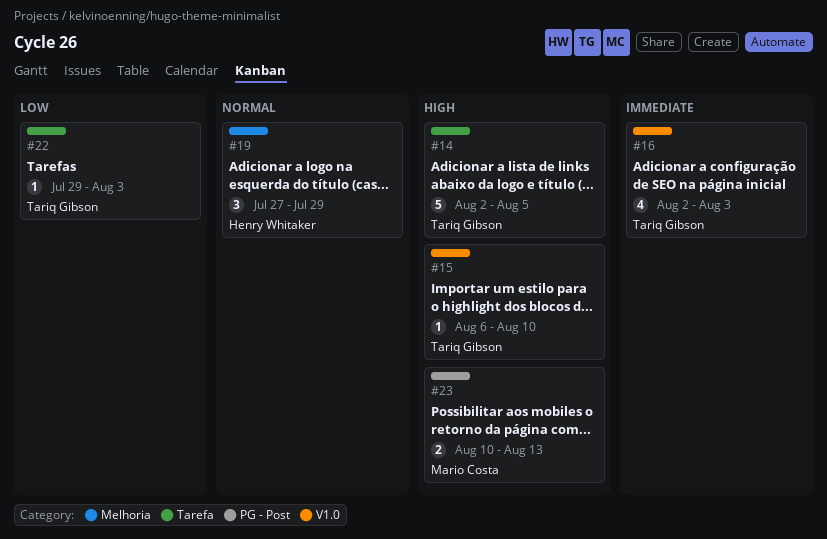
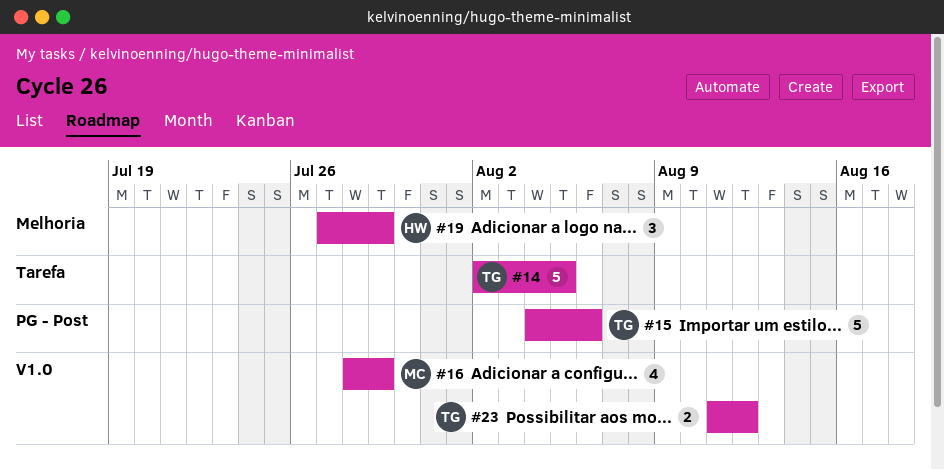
#15, label: V1.0 -> PG - Post
#15, estimate: 1 -> 5
#15, start: Aug 6 -> Aug 4
#15, due: Aug 10 -> Aug 6
#16, owner: Tariq Gibson -> Mario Costa
#16, start: Aug 2 -> Jul 28
#16, due: Aug 3 -> Jul 29
#22: present -> none
#23, owner: Mario Costa -> Tariq Gibson
#23, label: PG - Post -> V1.0
#23, start: Aug 10 -> Aug 11
#23, due: Aug 13 -> Aug 12

